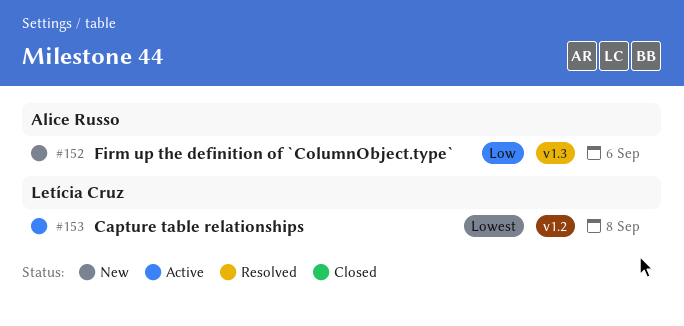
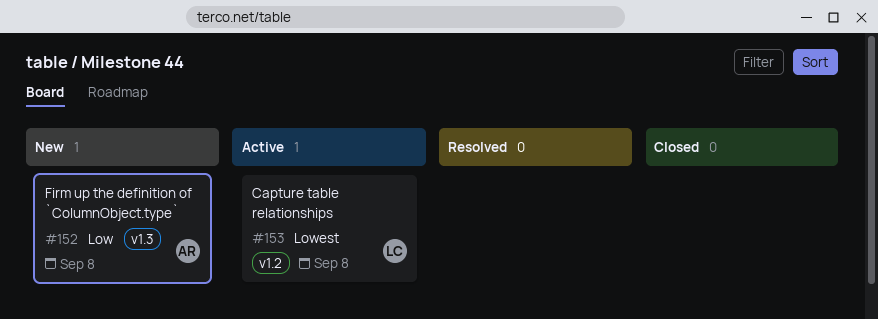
#152, due: Sep 6 -> Sep 8

